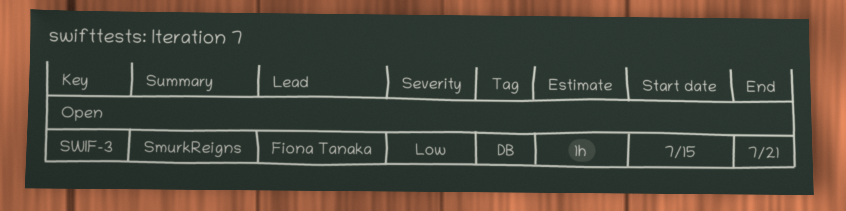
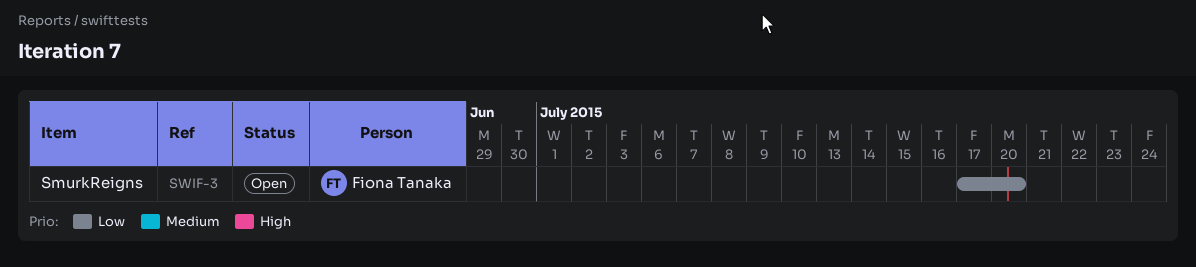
SWIF-3, start: Jul 15 -> Jul 17
SWIF-3, due: Jul 21 -> Jul 20

